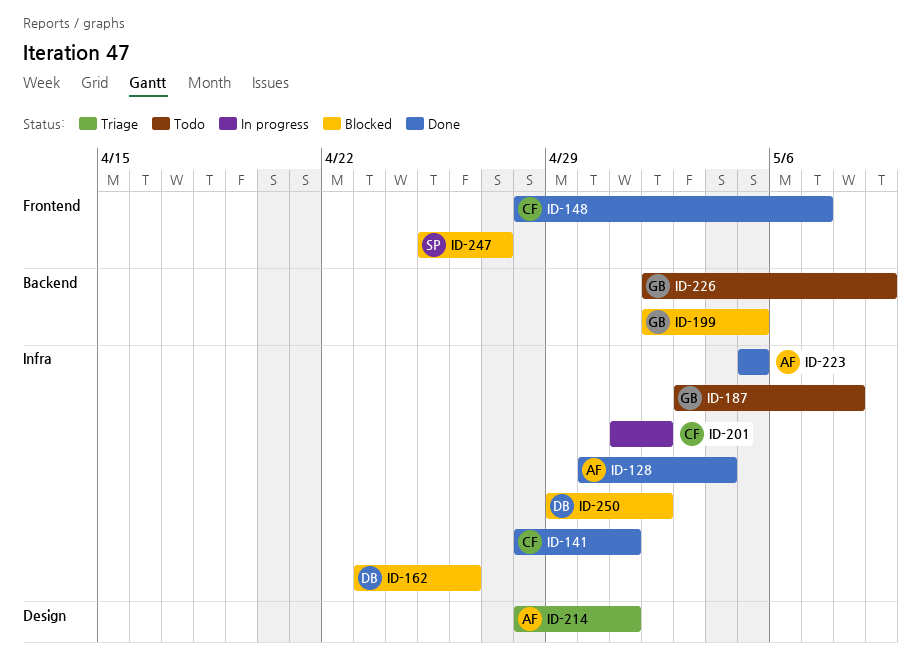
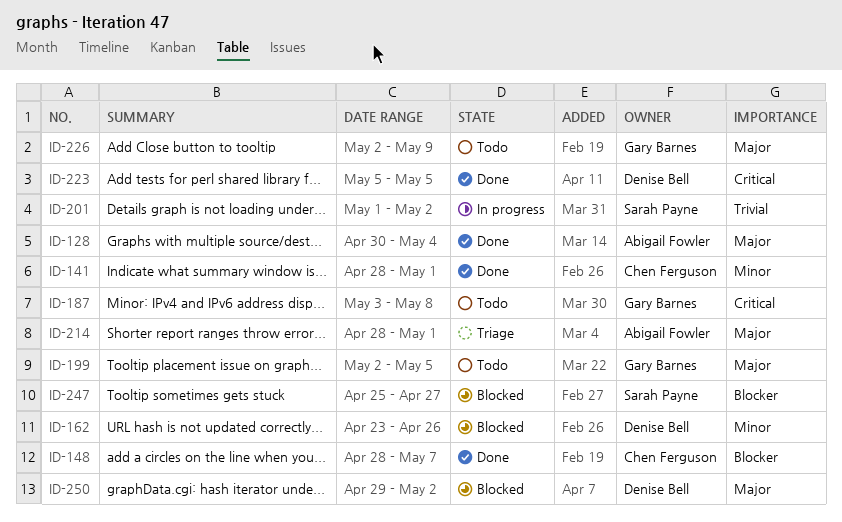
ID-199, status: Blocked -> Todo
ID-201, owner: Chen Ferguson -> Sarah Payne
ID-223, owner: Abigail Fowler -> Denise Bell

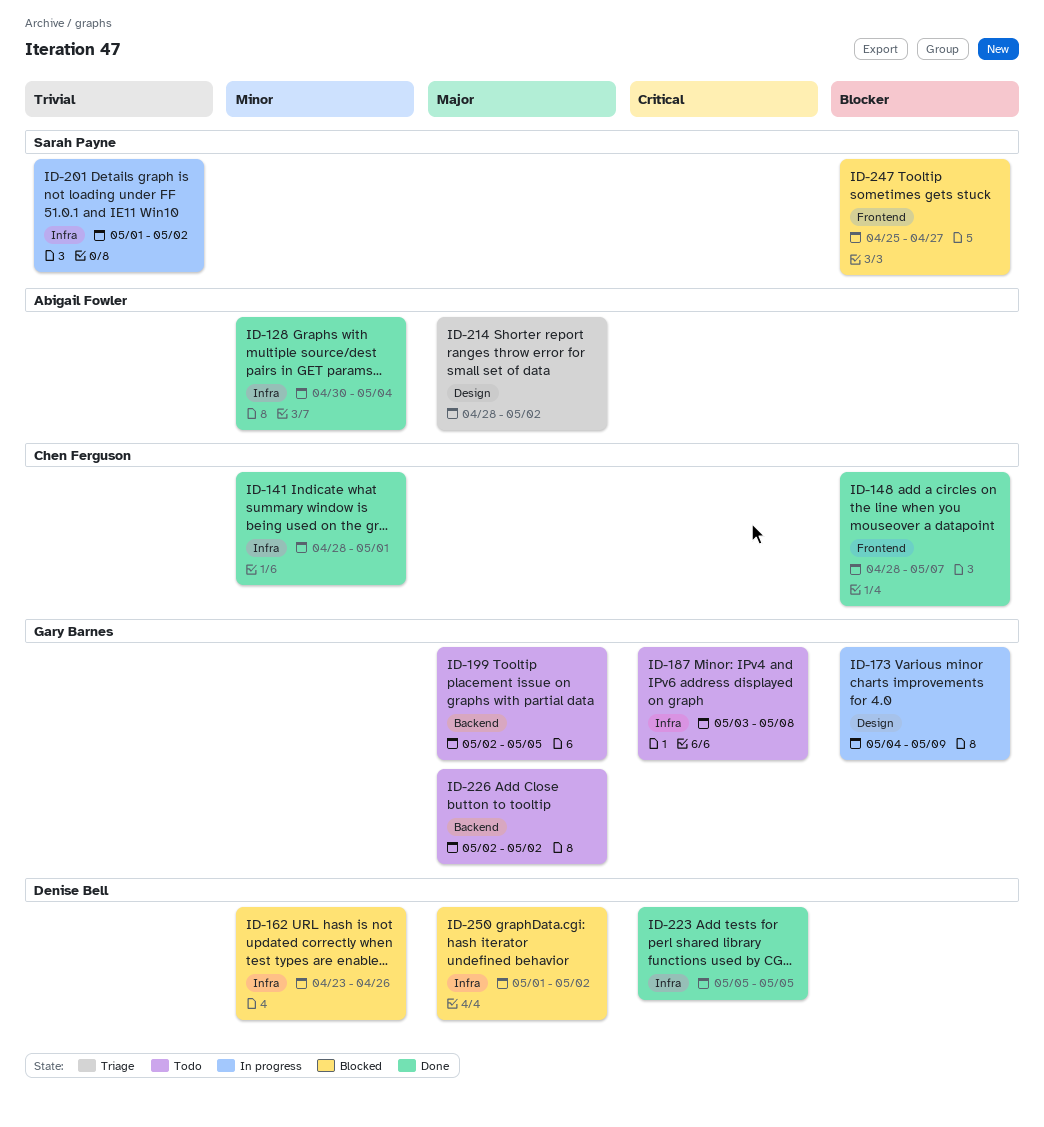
ID-128, priority: Major -> Minor
ID-173: none -> present
ID-214, due: May 1 -> May 2
ID-226, due: May 9 -> May 2
ID-250, start: Apr 29 -> May 1

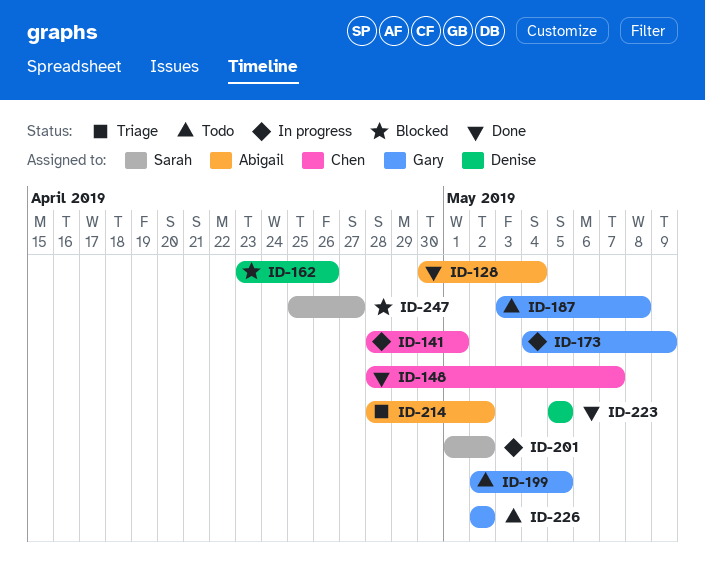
ID-141, status: Done -> In progress
ID-250: present -> none

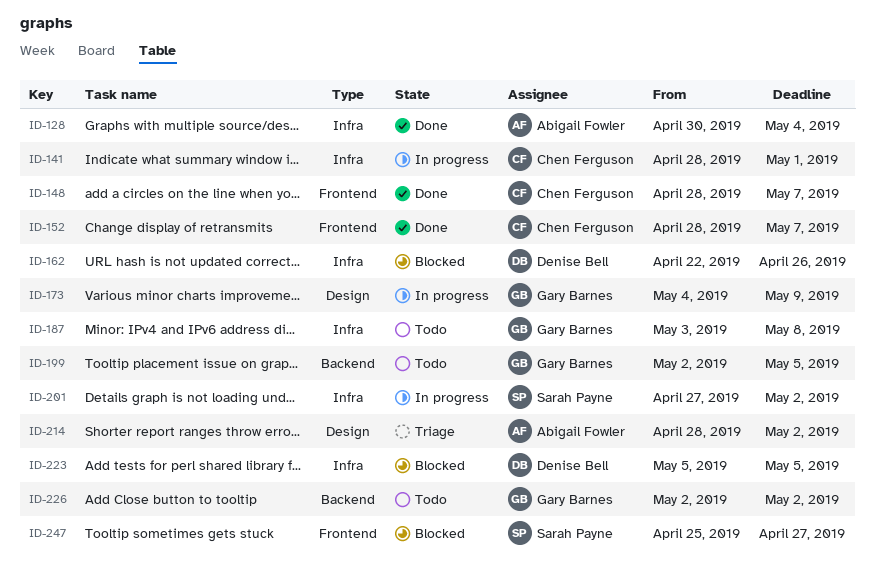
ID-152: none -> present
ID-162, start: Apr 23 -> Apr 22
ID-201, start: May 1 -> Apr 27
ID-223, status: Done -> Blocked

